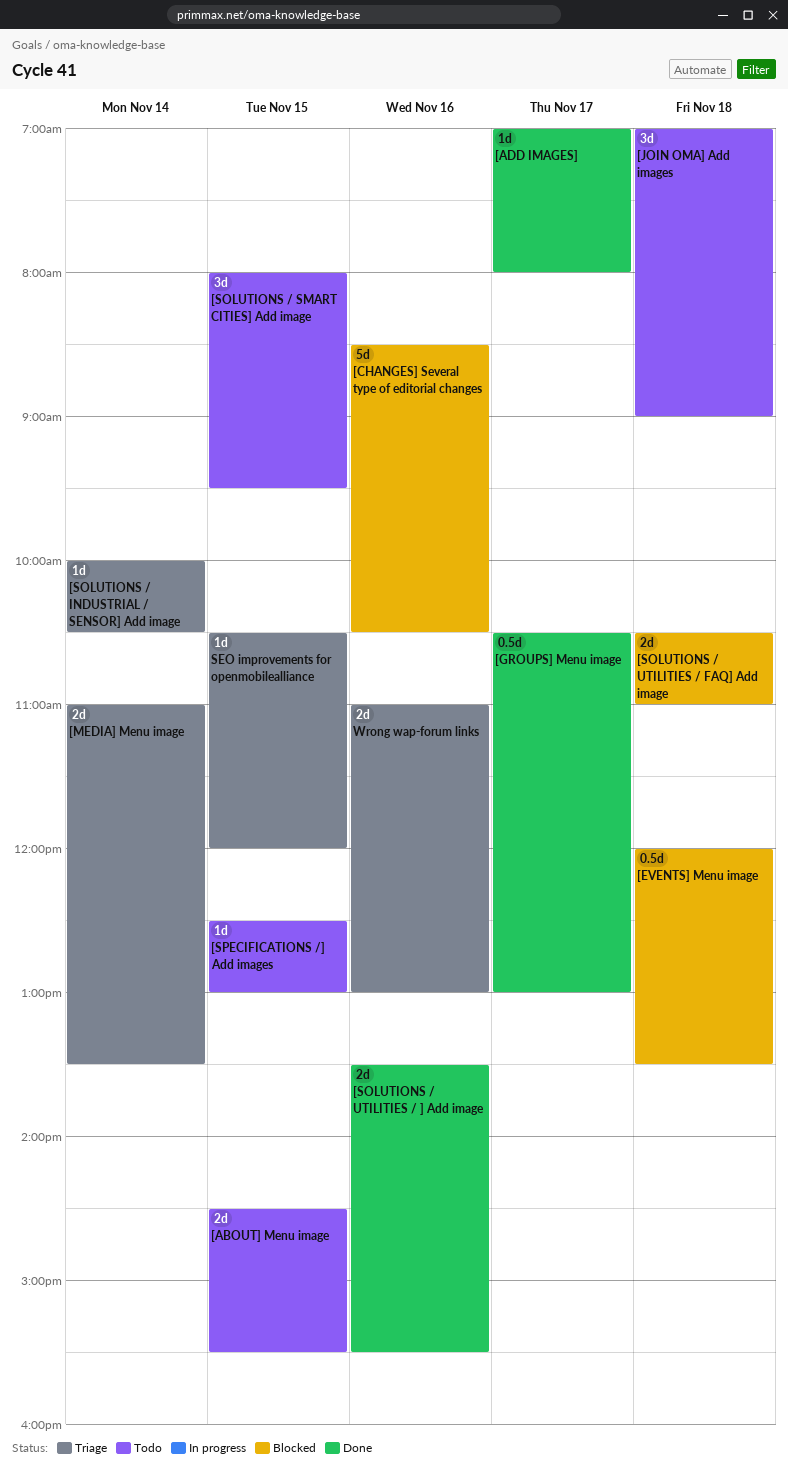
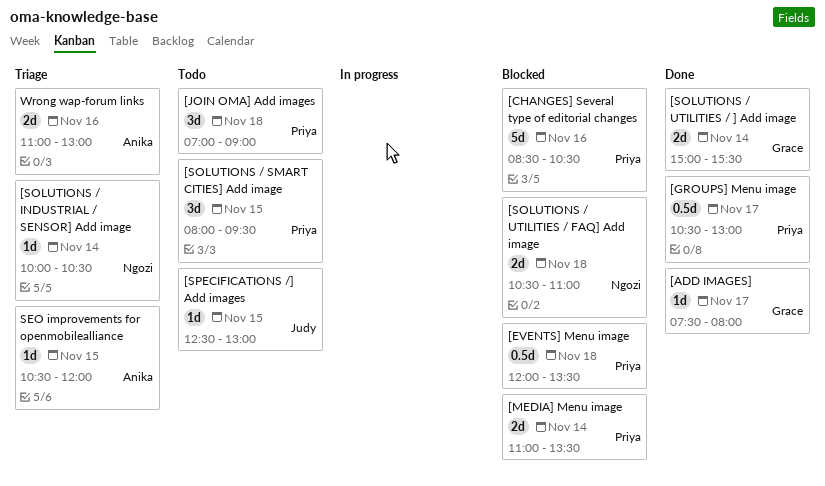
[ABOUT] Menu image: present -> none
[ADD IMAGES], begins: 07:00 -> 07:30
[MEDIA] Menu image, status: Triage -> Blocked
[SOLUTIONS / UTILITIES / ] Add image, day: Nov 16 -> Nov 14
[SOLUTIONS / UTILITIES / ] Add image, begins: 13:30 -> 15:00

